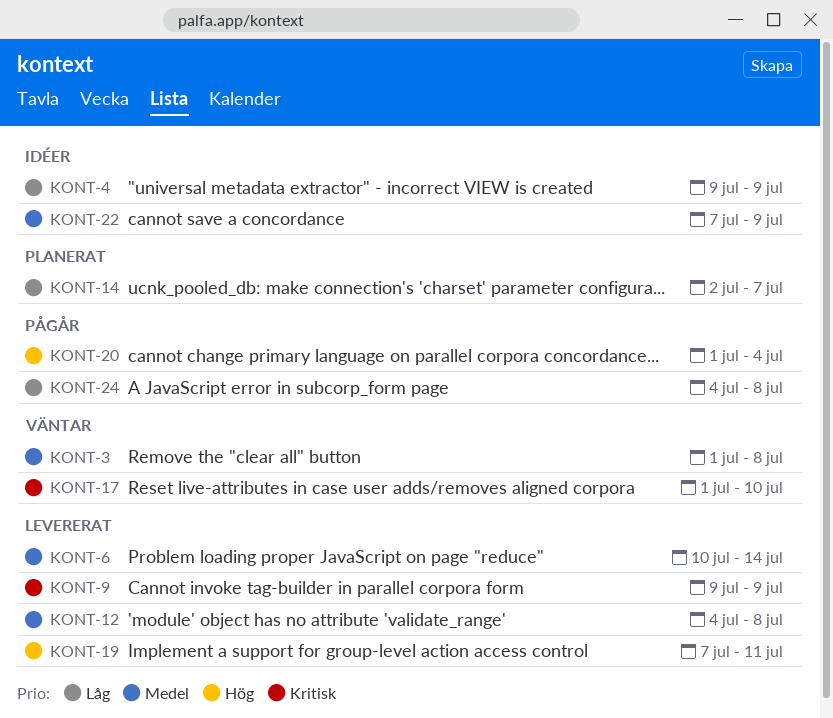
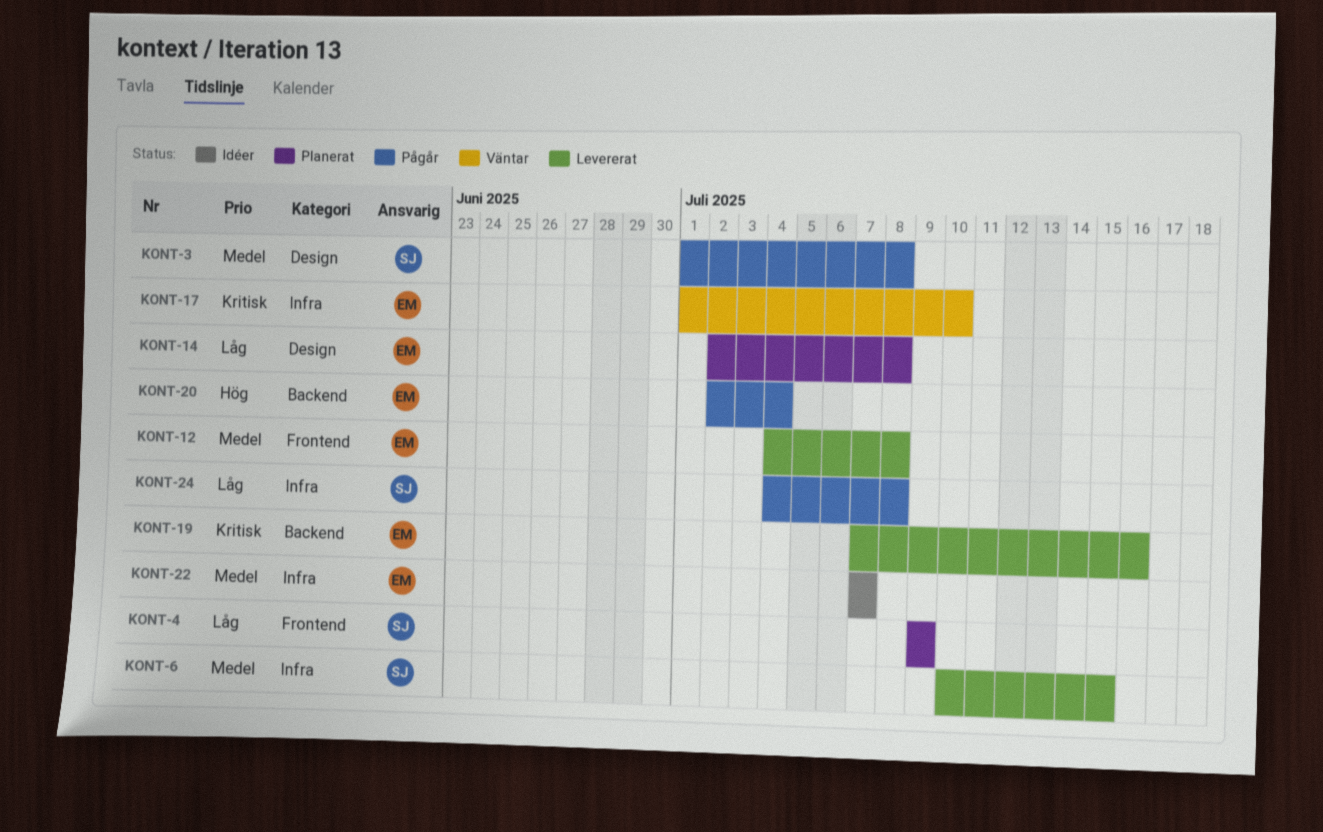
KONT-3, status: Väntar -> Pågår
KONT-4, status: Idéer -> Planerat
KONT-6, due: Jul 14 -> Jul 15
KONT-9: present -> none
KONT-14, due: Jul 7 -> Jul 8
KONT-19, priority: Hög -> Kritisk
KONT-19, due: Jul 11 -> Jul 16
KONT-20, start: Jul 1 -> Jul 2
KONT-22, due: Jul 9 -> Jul 7

